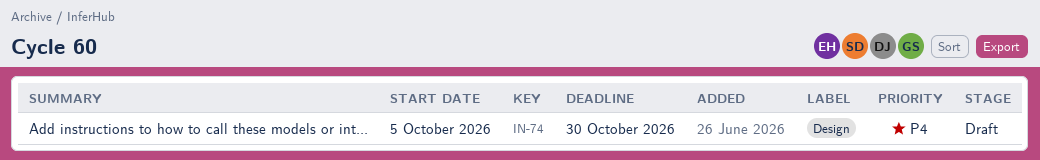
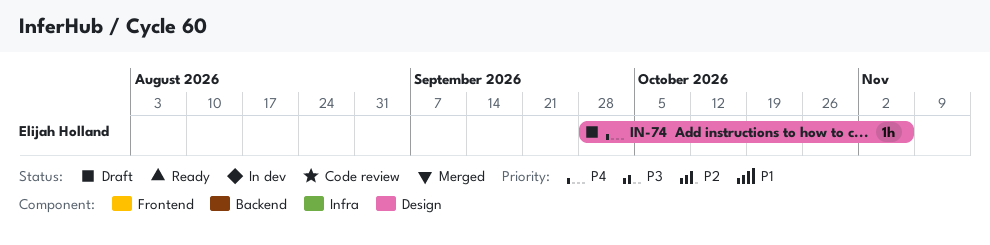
IN-74, start: Oct 5 -> Sep 28
IN-74, due: Oct 30 -> Nov 6

